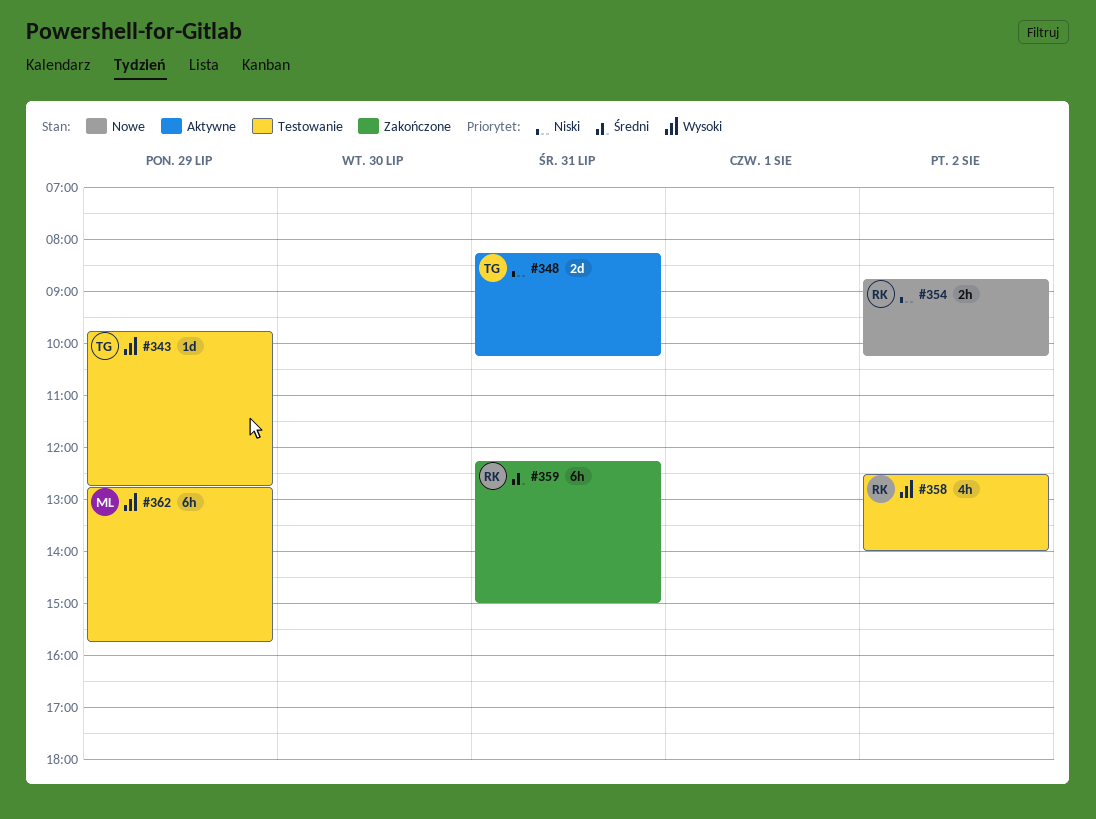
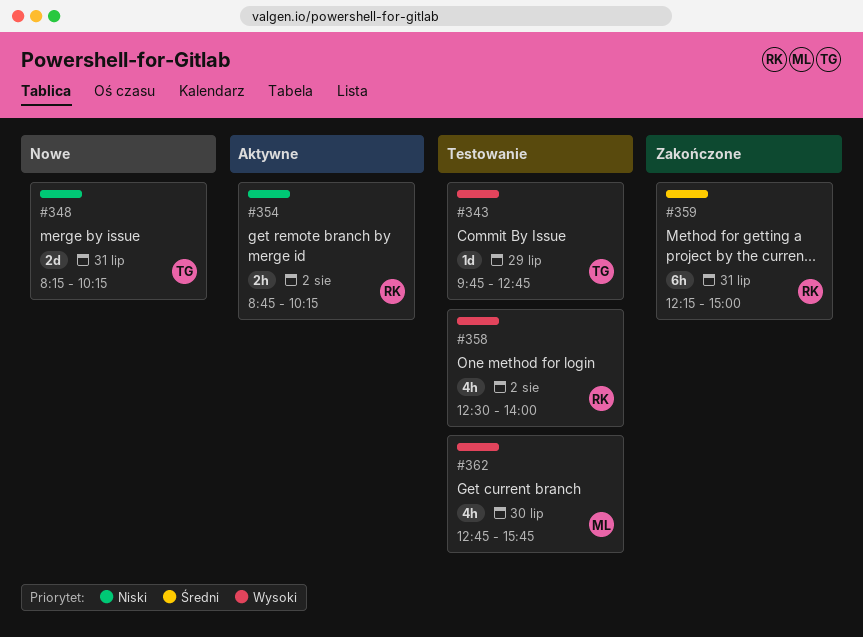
#348, status: Aktywne -> Nowe
#354, status: Nowe -> Aktywne
#362, estimate: 6h -> 4h
#362, day: Jul 29 -> Jul 30

